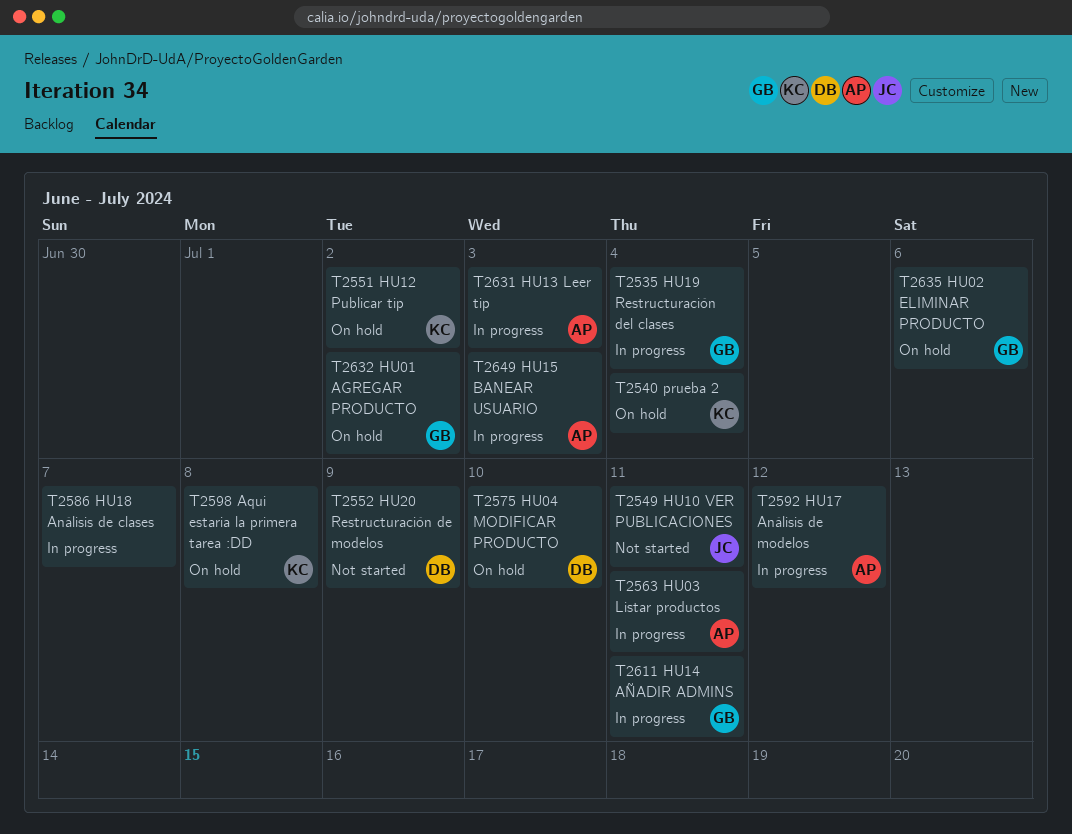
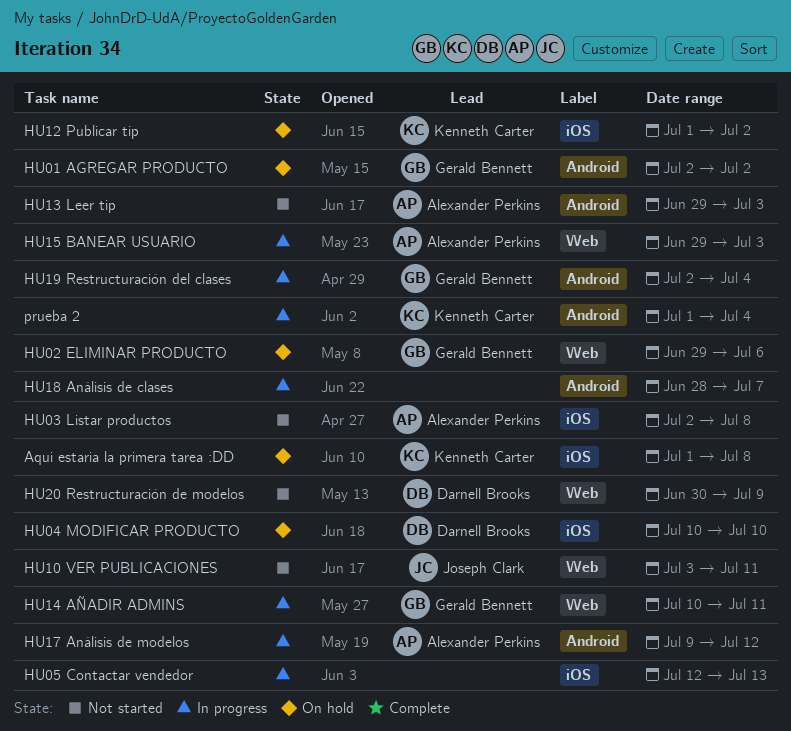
HU03 Listar productos, status: In progress -> Not started
HU03 Listar productos, due: Jul 11 -> Jul 8
HU05 Contactar vendedor: none -> present
HU13 Leer tip, status: In progress -> Not started
prueba 2, status: On hold -> In progress

